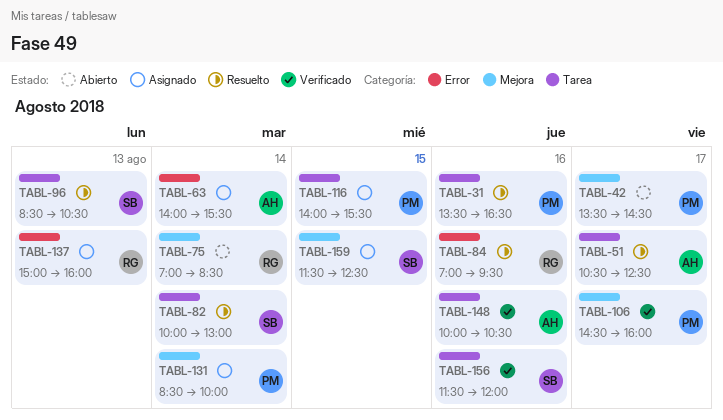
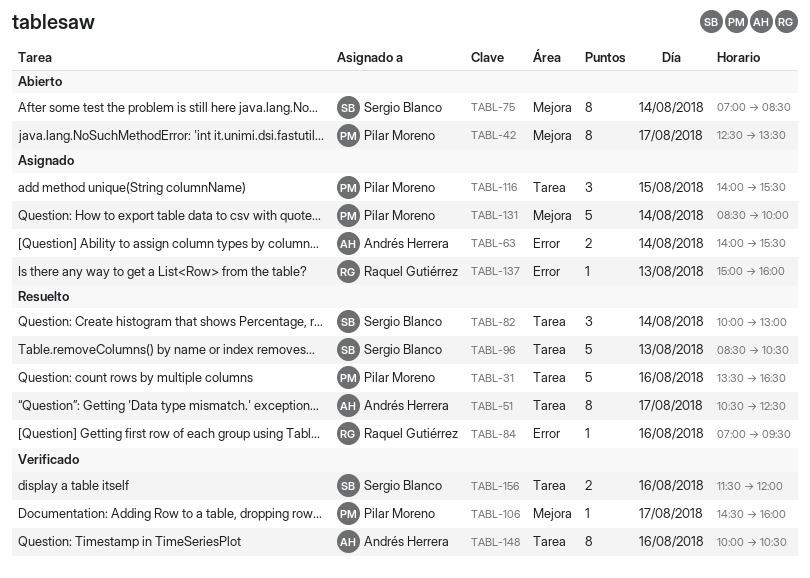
TABL-42, begins: 13:30 -> 12:30
TABL-42, ends: 14:30 -> 13:30
TABL-75, owner: Raquel Gutiérrez -> Sergio Blanco
TABL-159: present -> none

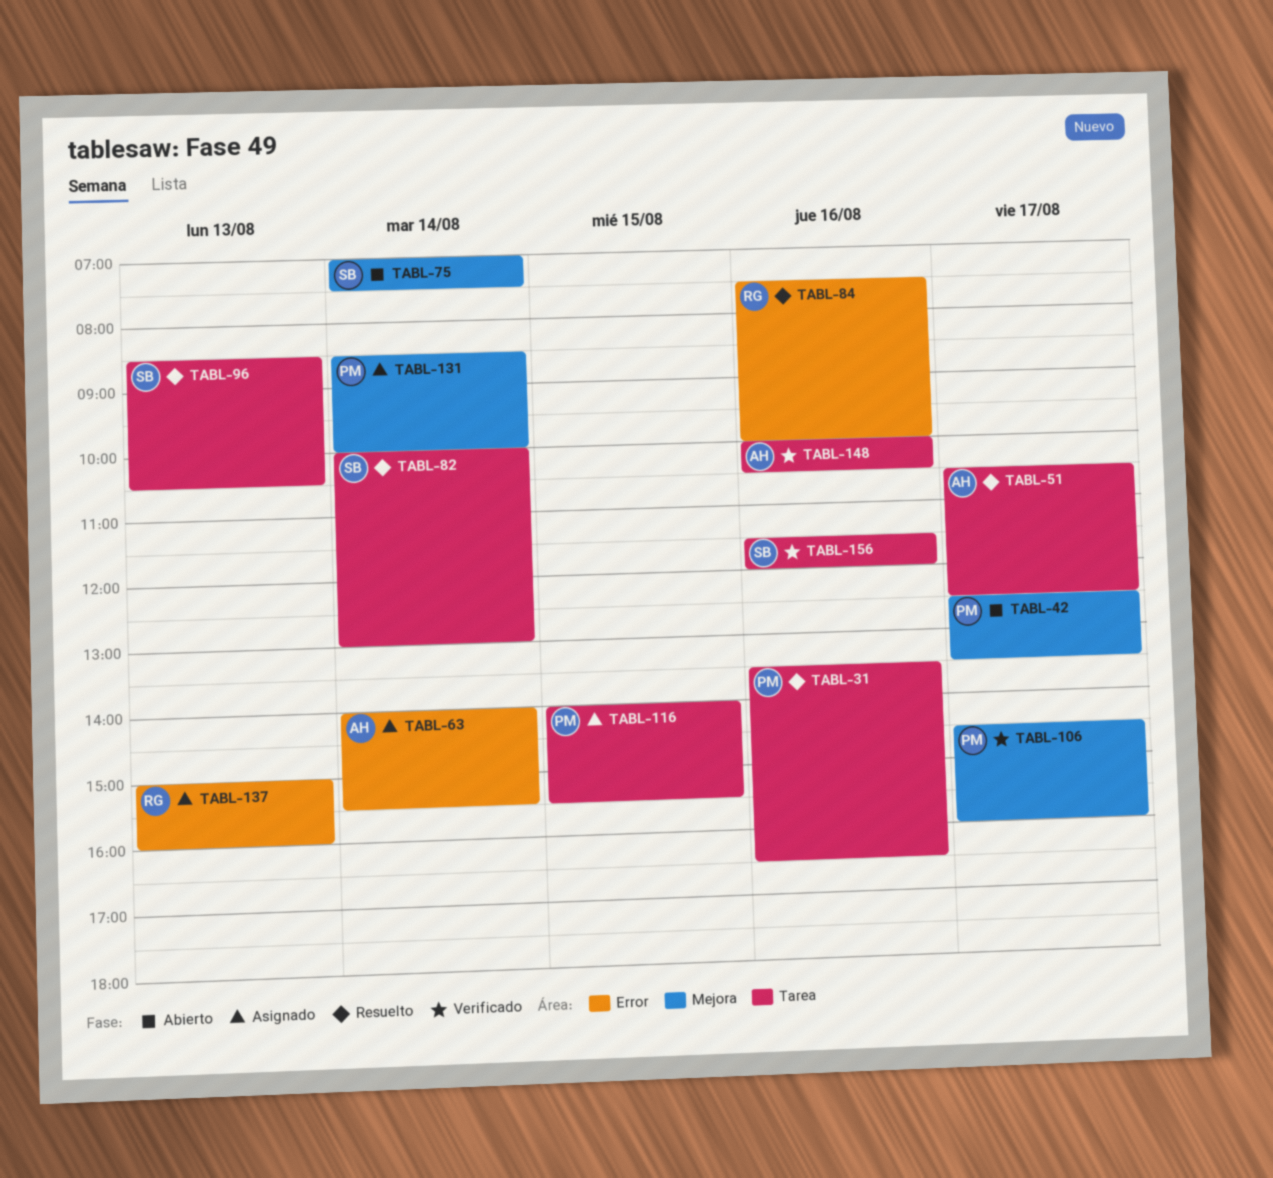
TABL-75, ends: 08:30 -> 07:30
TABL-84, begins: 07:00 -> 07:30
TABL-84, ends: 09:30 -> 10:00

